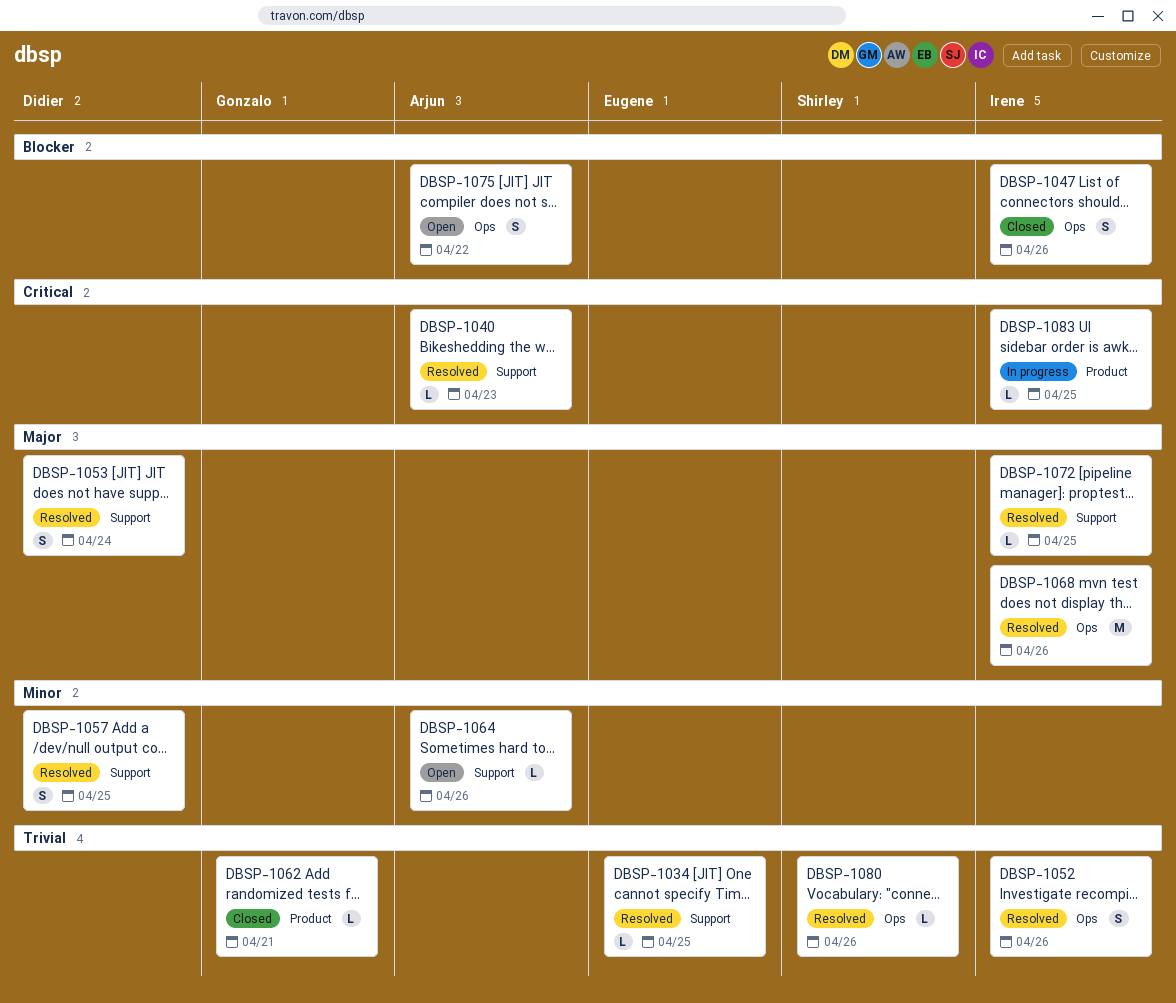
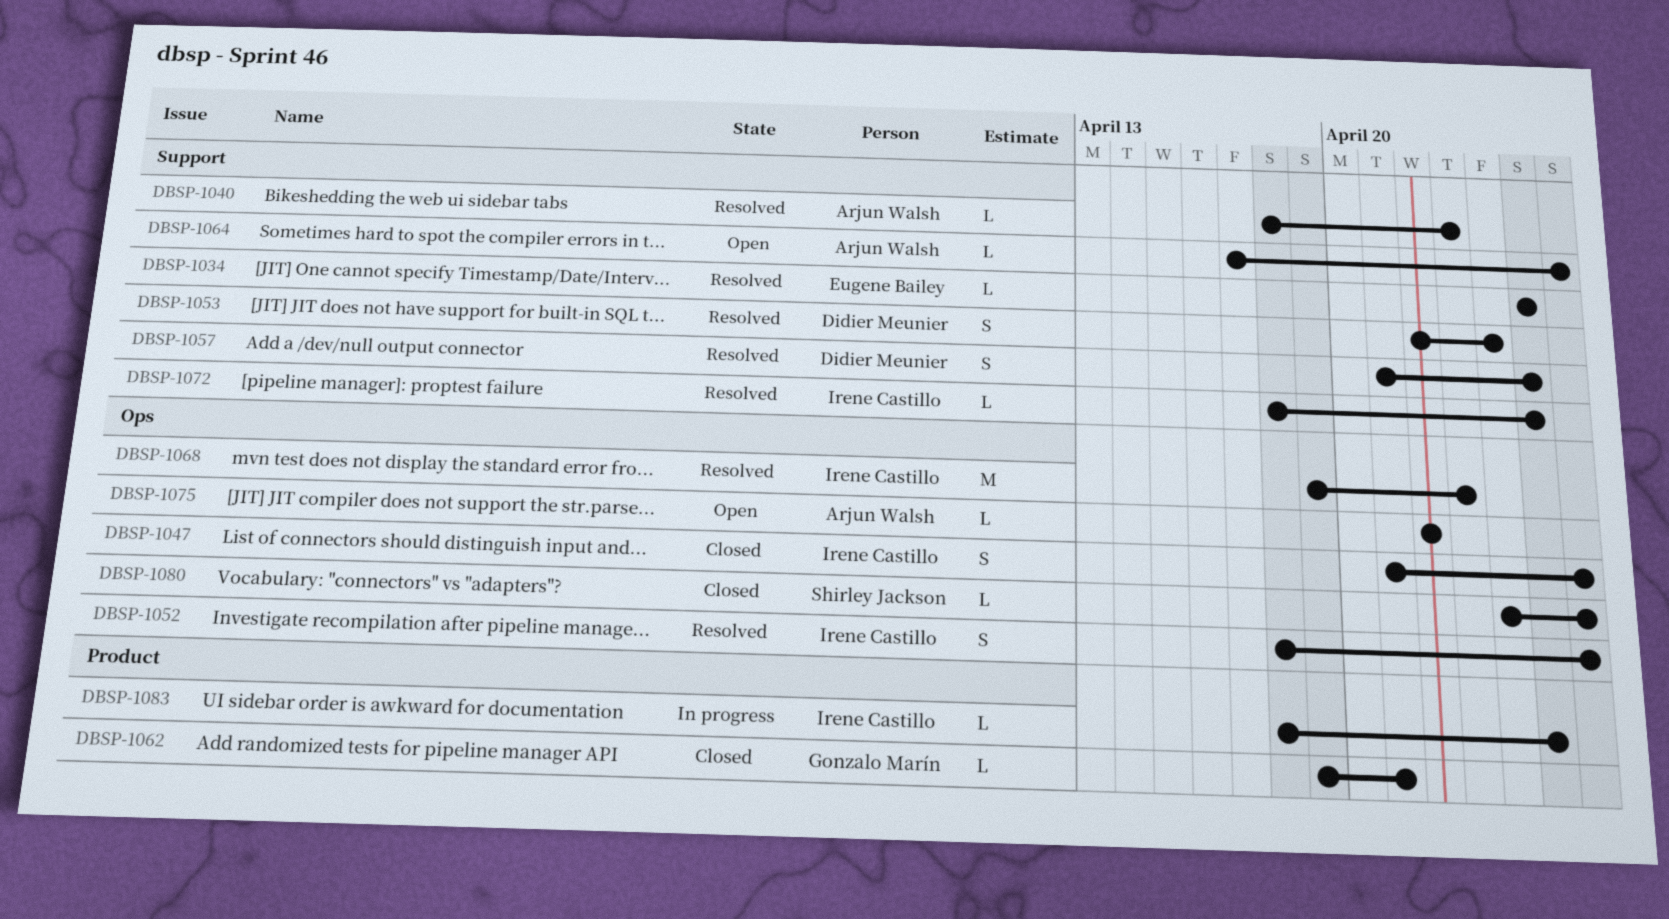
DBSP-1068, due: Apr 26 -> Apr 23
DBSP-1075, estimate: S -> L
DBSP-1080, status: Resolved -> Closed

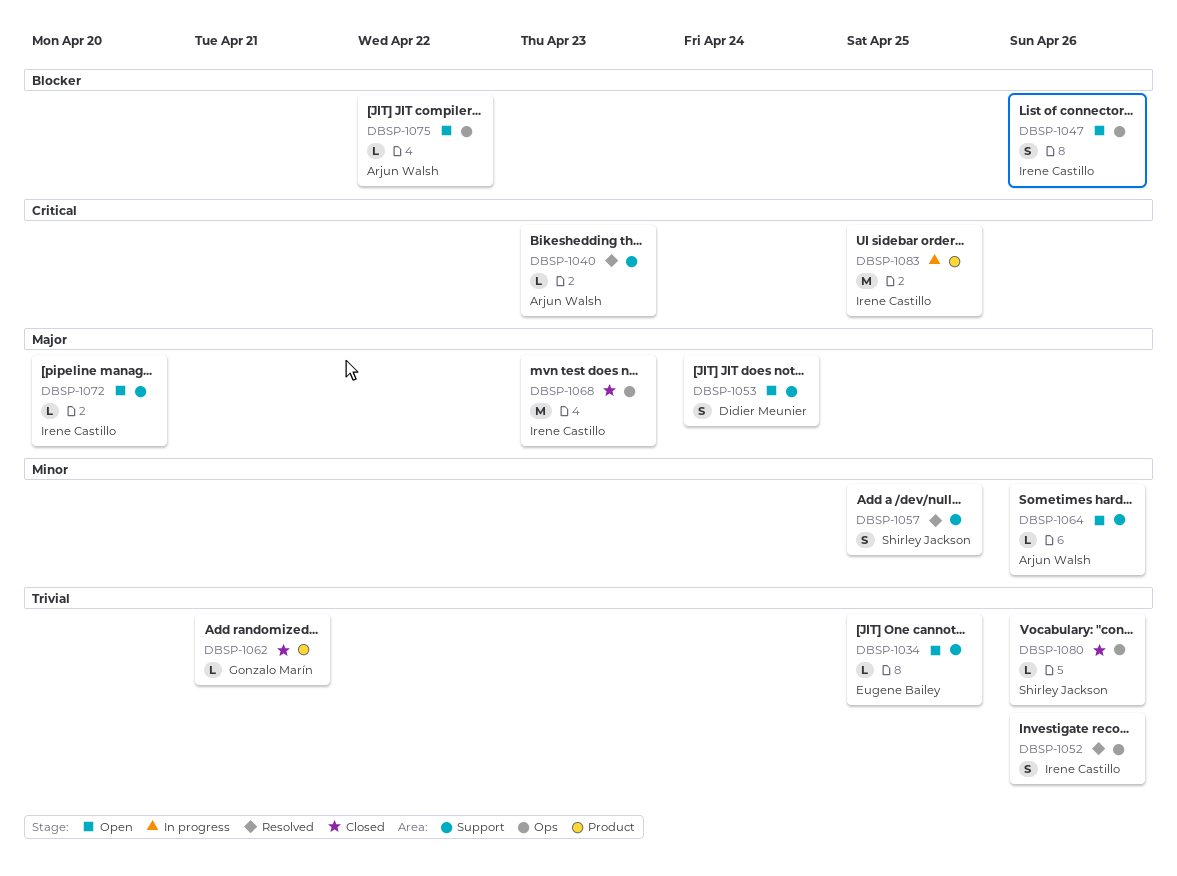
DBSP-1034, status: Resolved -> Open
DBSP-1047, status: Closed -> Open
DBSP-1053, status: Resolved -> Open
DBSP-1057, owner: Didier Meunier -> Shirley Jackson
DBSP-1068, status: Resolved -> Closed
DBSP-1072, status: Resolved -> Open
DBSP-1072, due: Apr 25 -> Apr 20
DBSP-1083, estimate: L -> M

